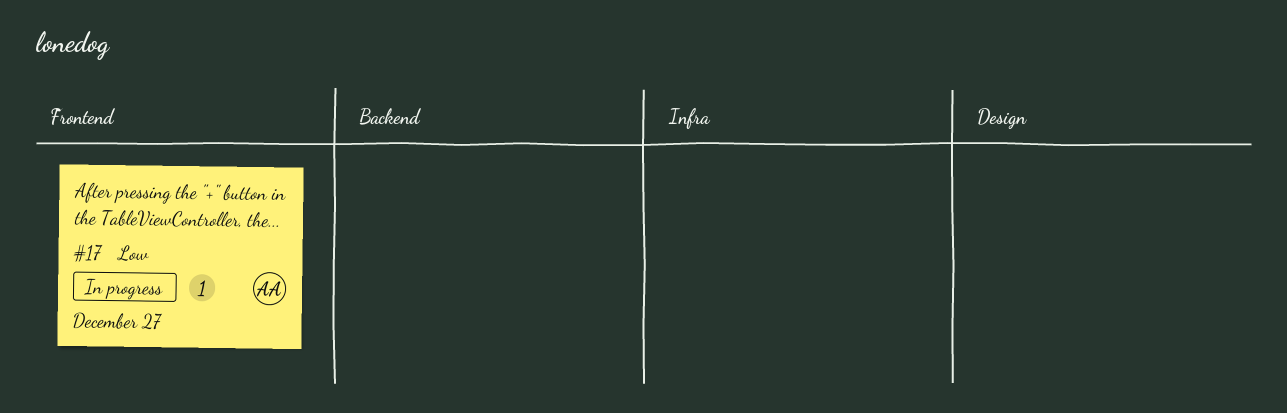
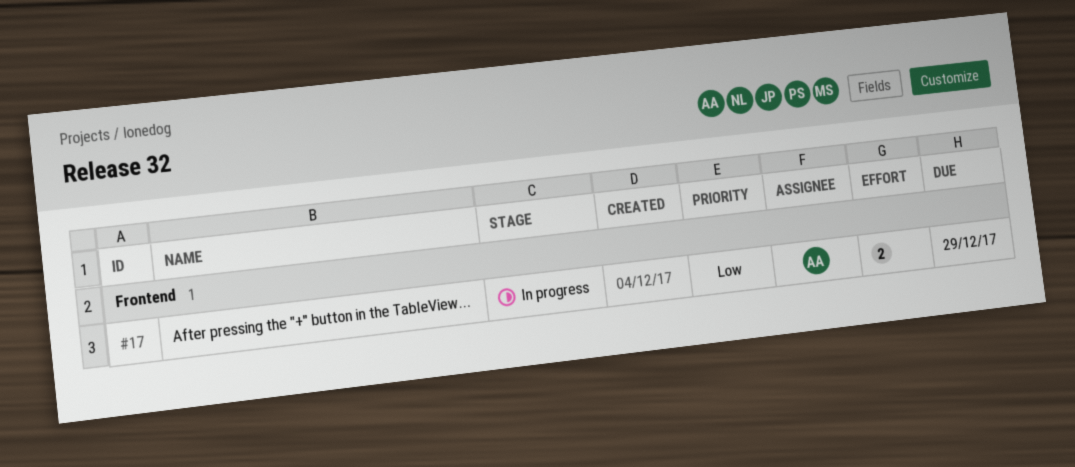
#17, estimate: 1 -> 2
#17, due: Dec 27 -> Dec 29

